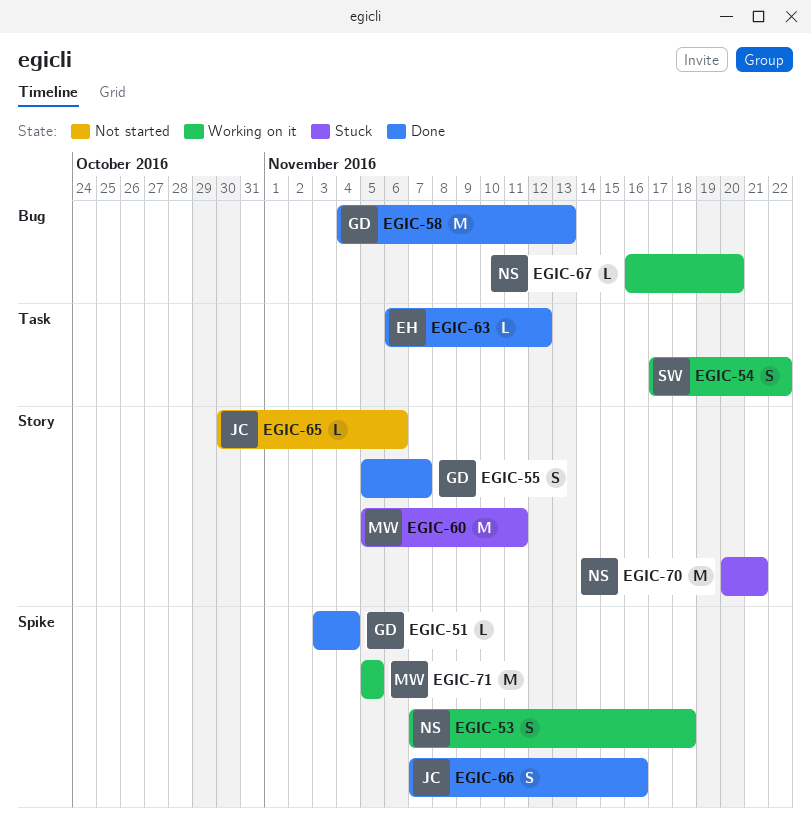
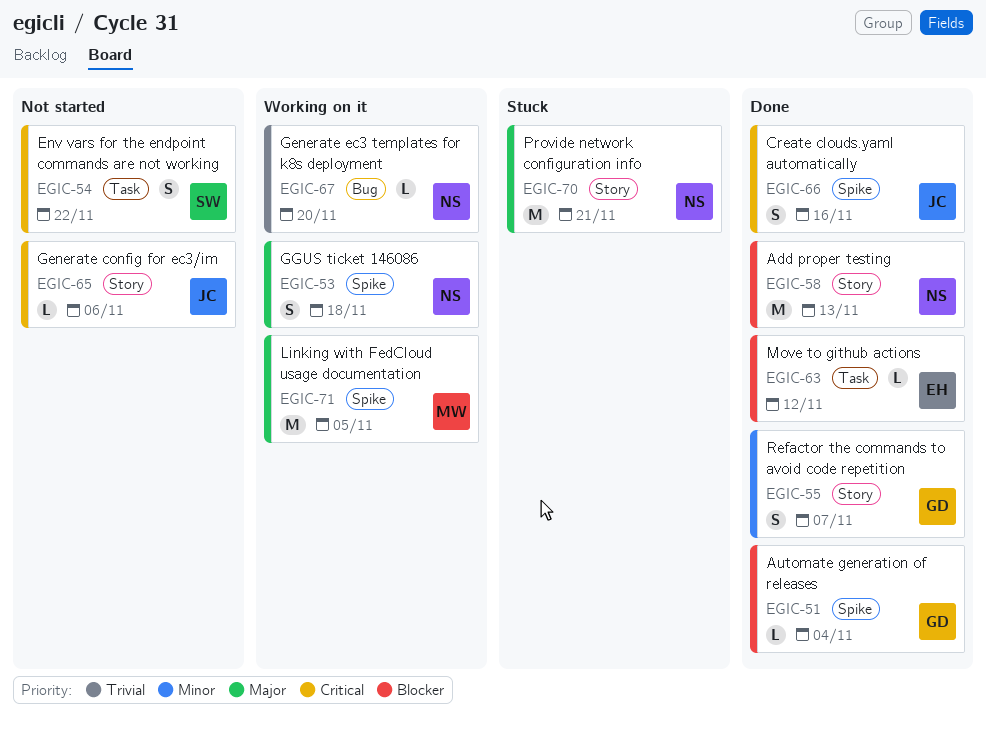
EGIC-54, status: Working on it -> Not started
EGIC-58, owner: GD -> NS
EGIC-58, label: Bug -> Story
EGIC-60: present -> none

